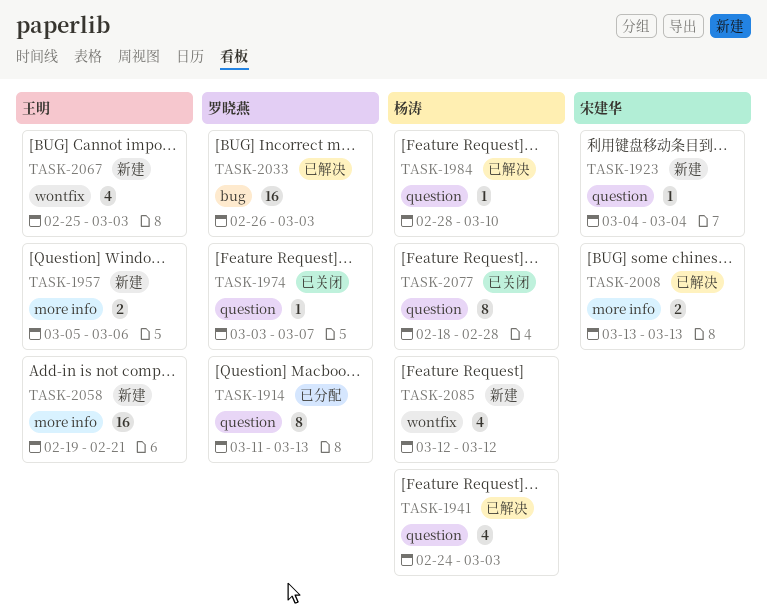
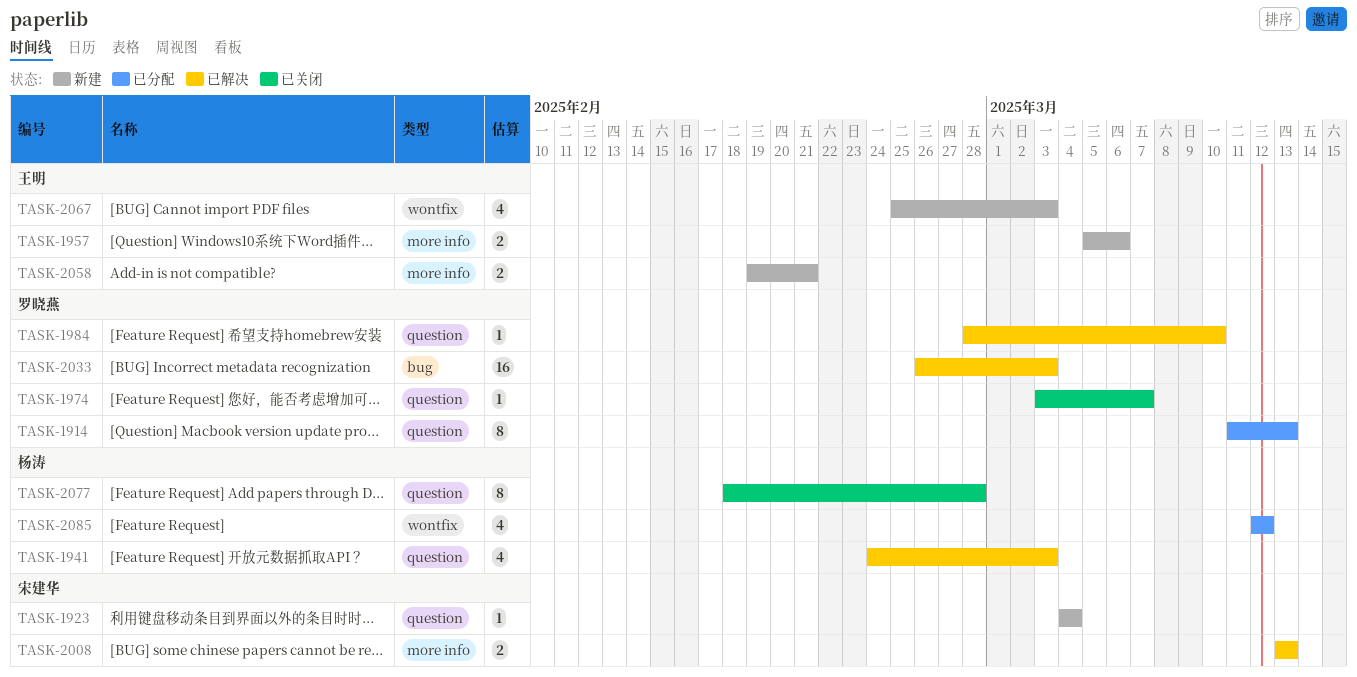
TASK-1984, owner: 杨涛 -> 罗晓燕
TASK-2058, estimate: 16 -> 2
TASK-2085, status: 新建 -> 已分配

